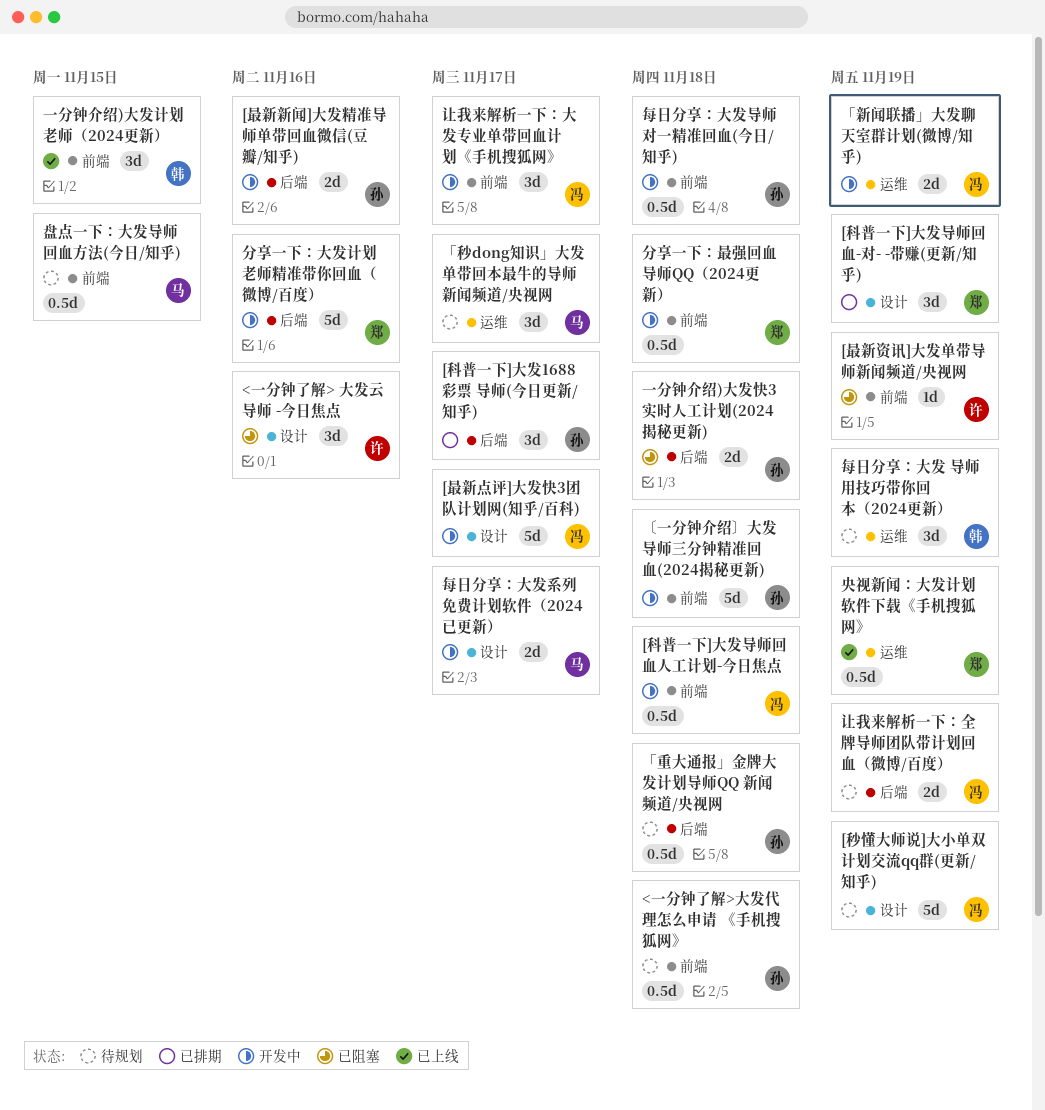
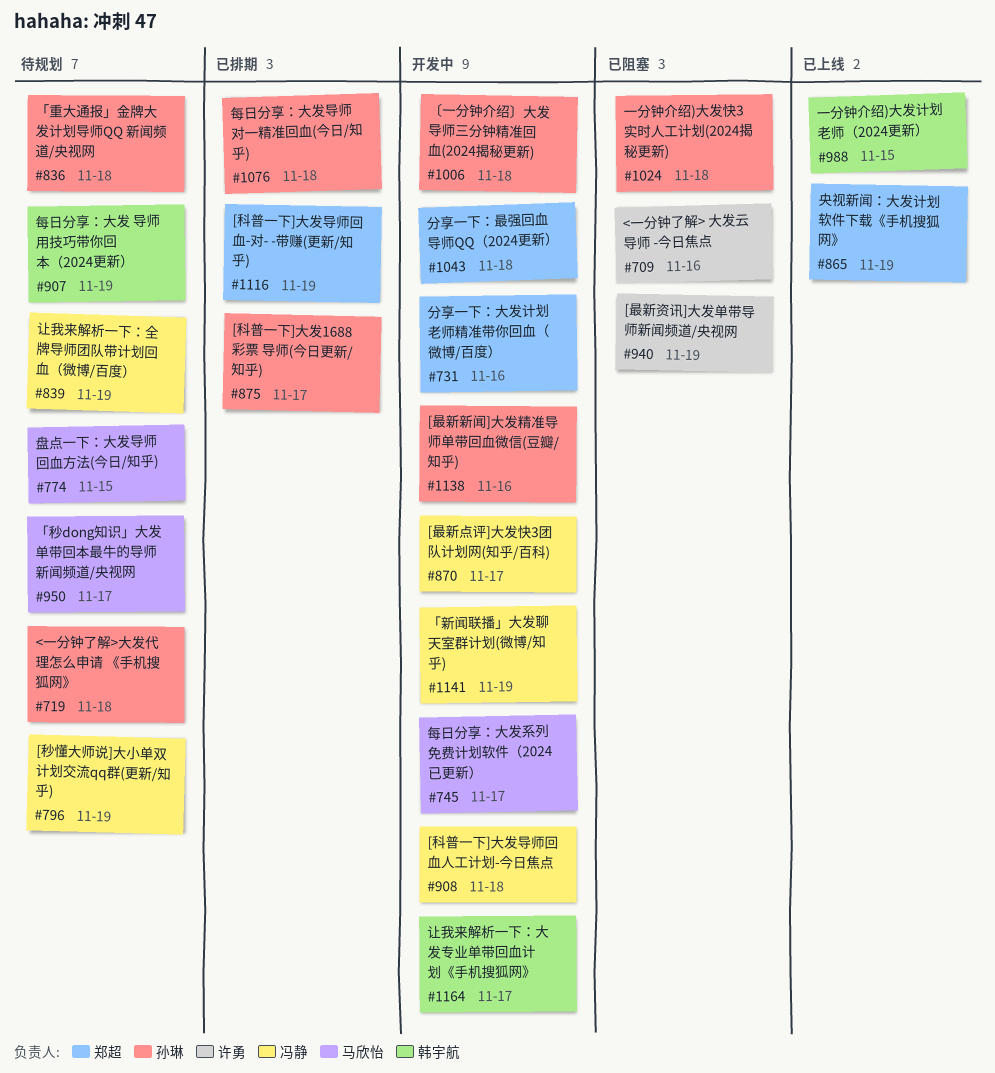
每日分享：大发导师对一精准回血(今日/知乎), status: 开发中 -> 已排期
让我来解析一下：大发专业单带回血计划《手机搜狐网》, owner: 冯静 -> 韩宇航

